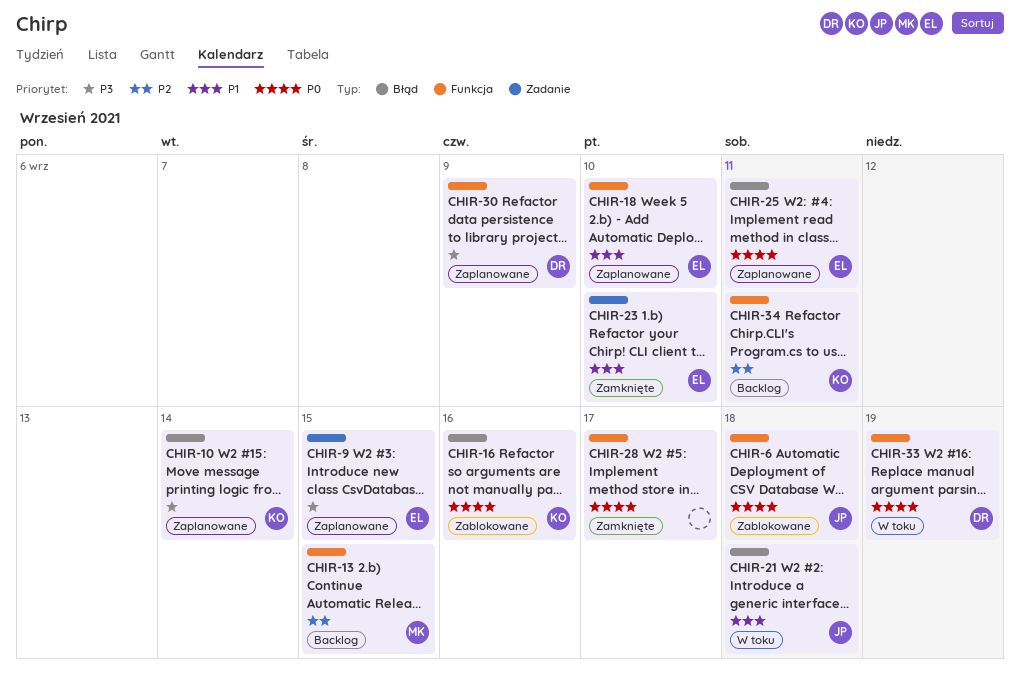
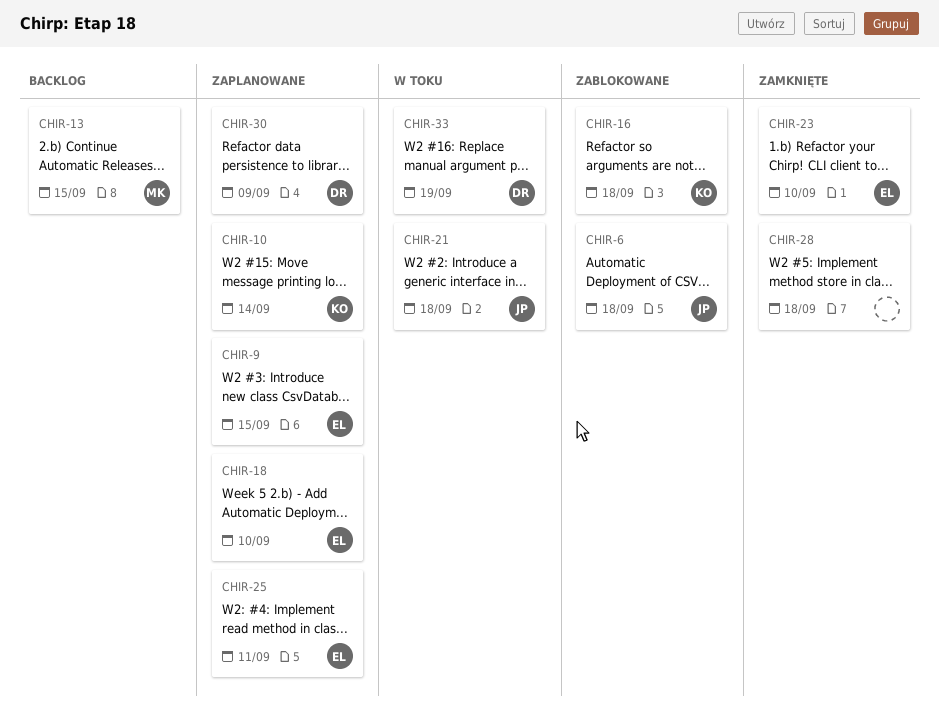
CHIR-16, due: Sep 16 -> Sep 18
CHIR-28, due: Sep 17 -> Sep 18
CHIR-34: present -> none

